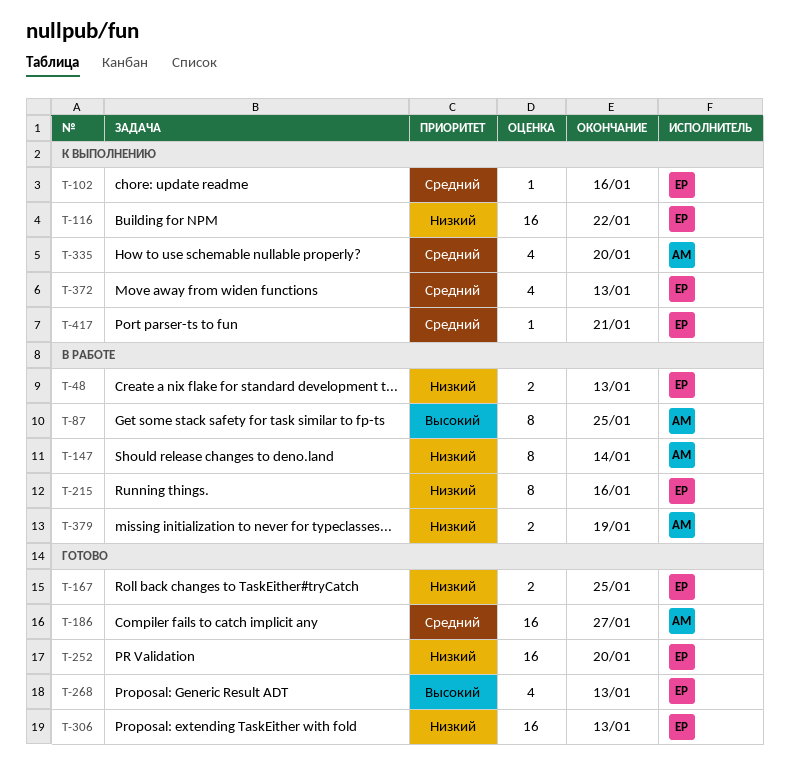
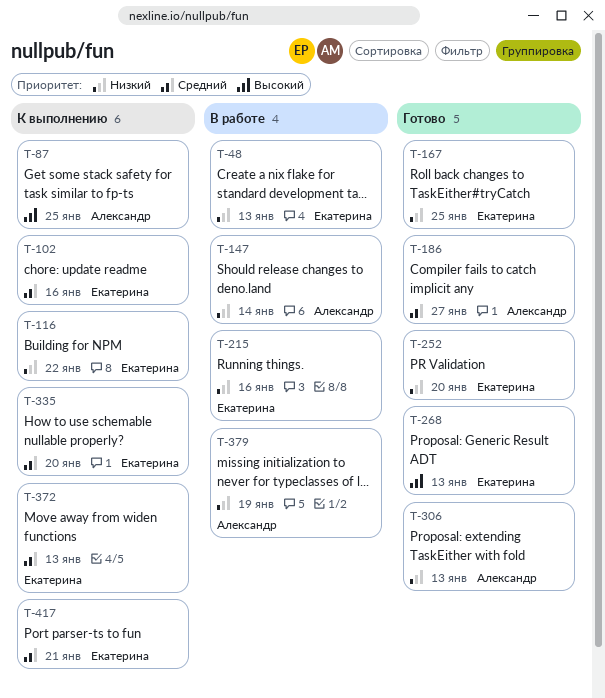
T-87, status: В работе -> К выполнению
T-306, owner: Екатерина -> Александр
T-335, owner: Александр -> Екатерина

